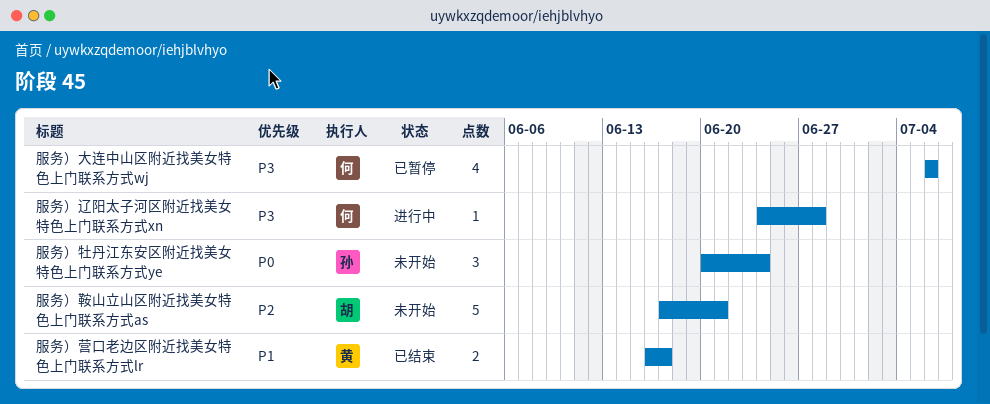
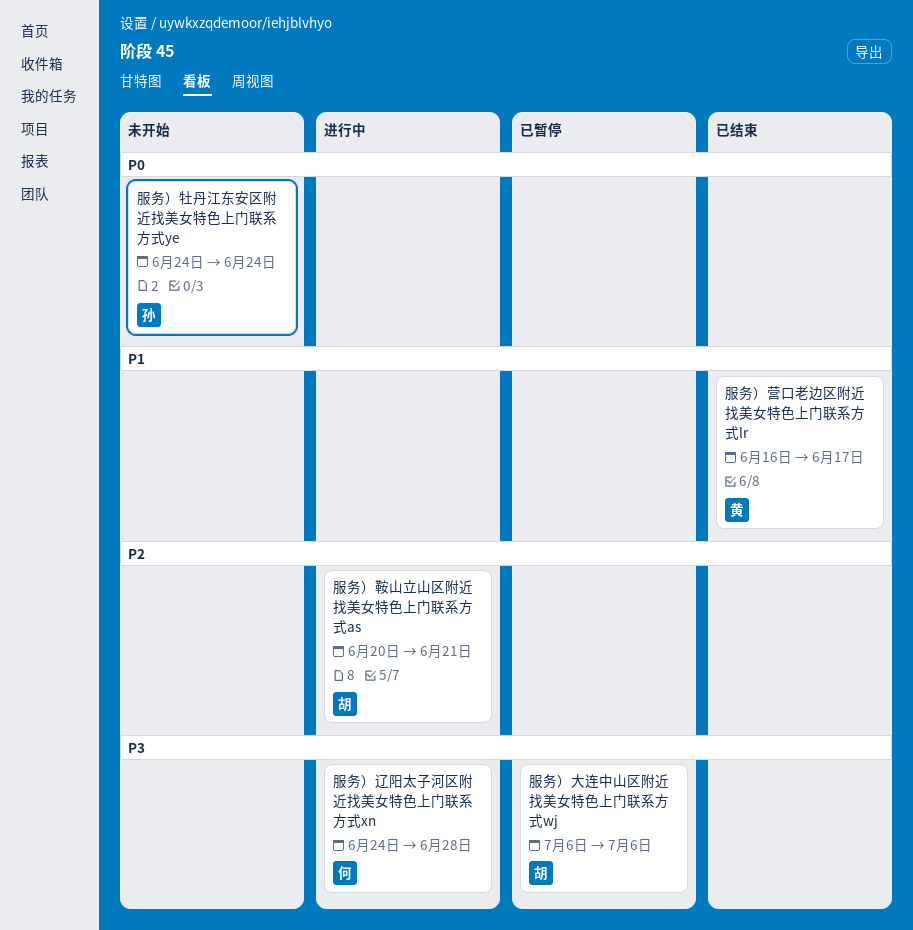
服务）大连中山区附近找美女特色上门联系方式wj, owner: 何 -> 胡
服务）牡丹江东安区附近找美女特色上门联系方式ye, start: Jun 20 -> Jun 24
服务）鞍山立山区附近找美女特色上门联系方式as, status: 未开始 -> 进行中
服务）鞍山立山区附近找美女特色上门联系方式as, start: Jun 17 -> Jun 20

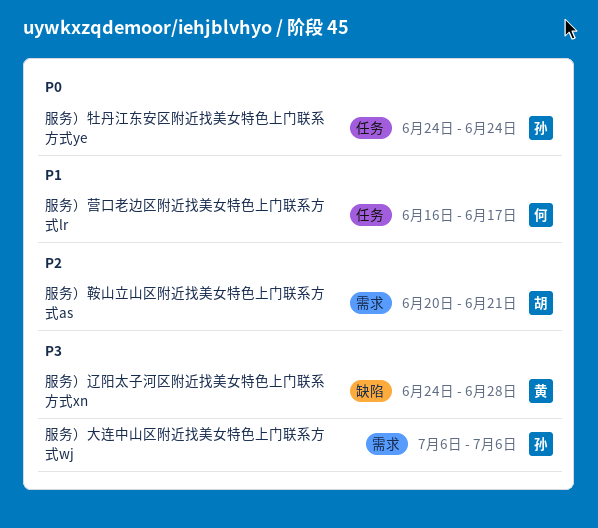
服务）大连中山区附近找美女特色上门联系方式wj, owner: 胡 -> 孙
服务）营口老边区附近找美女特色上门联系方式lr, owner: 黄 -> 何
服务）辽阳太子河区附近找美女特色上门联系方式xn, owner: 何 -> 黄

